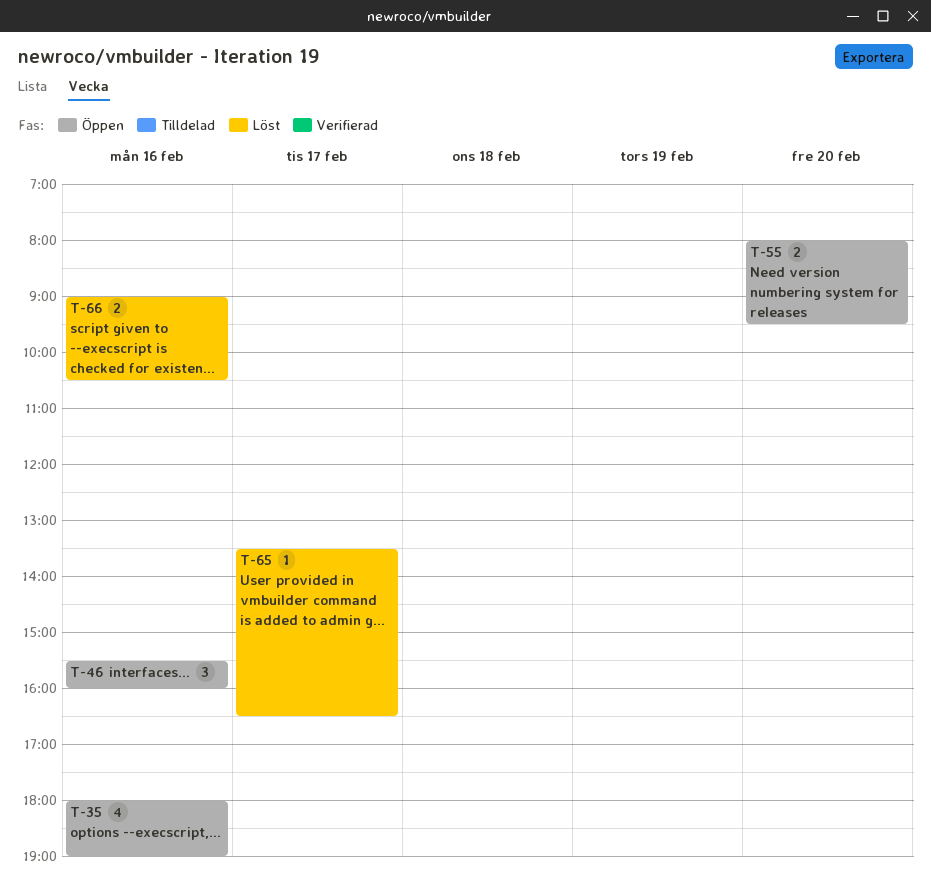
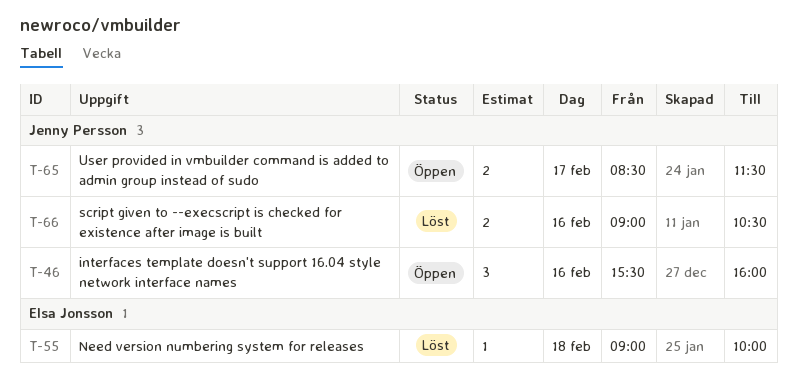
T-35: present -> none
T-55, status: Öppen -> Löst
T-55, estimate: 2 -> 1
T-55, day: Feb 20 -> Feb 18
T-55, begins: 08:00 -> 09:00
T-55, ends: 09:30 -> 10:00
T-65, status: Löst -> Öppen
T-65, estimate: 1 -> 2
T-65, begins: 13:30 -> 08:30
T-65, ends: 16:30 -> 11:30

